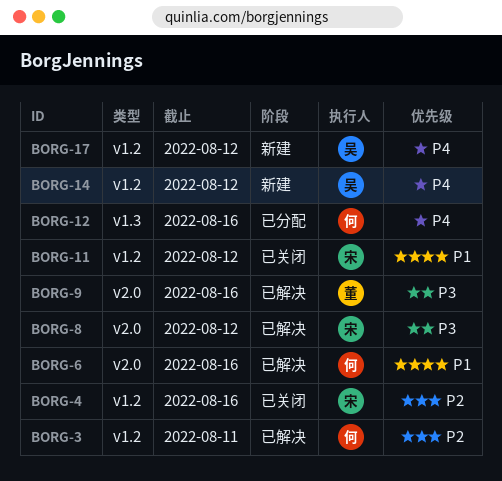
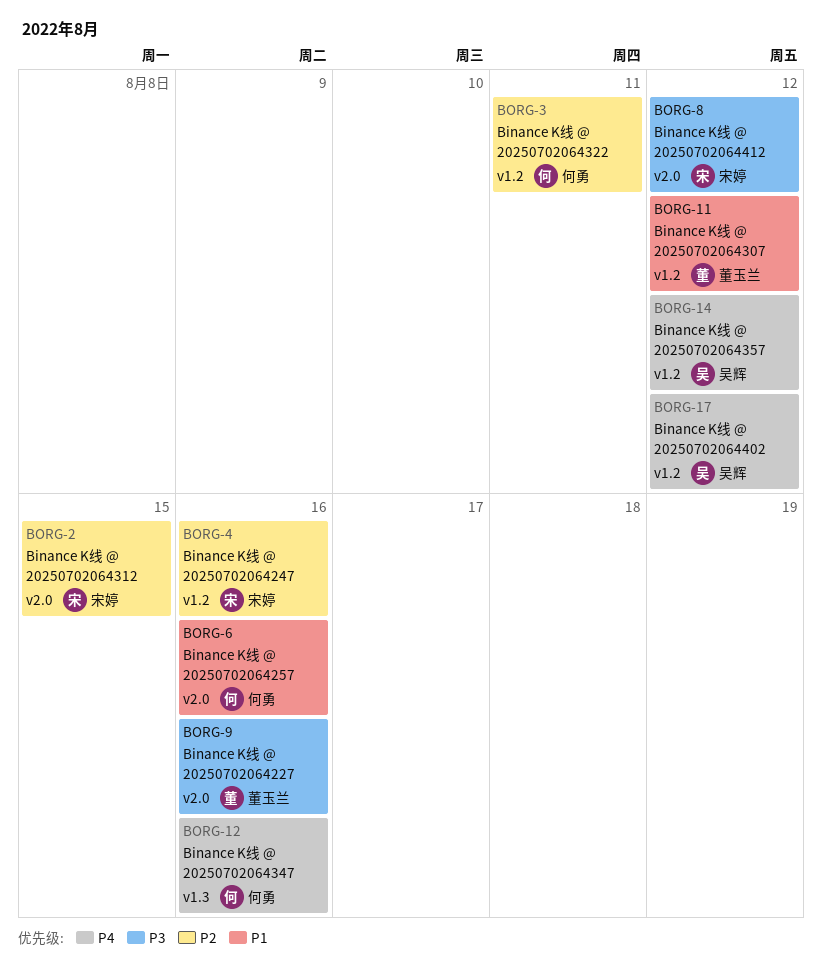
BORG-2: none -> present
BORG-11, owner: 宋婷 -> 董玉兰

